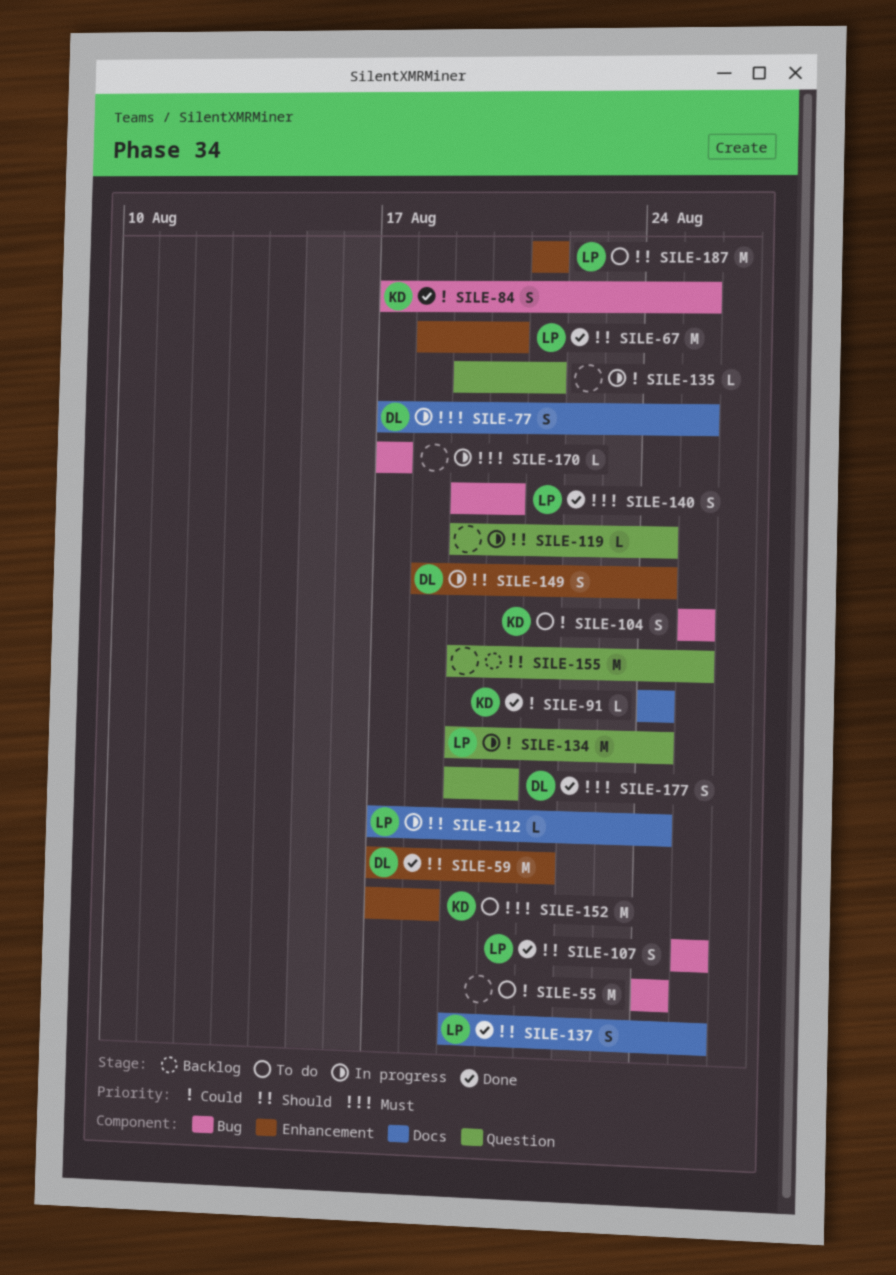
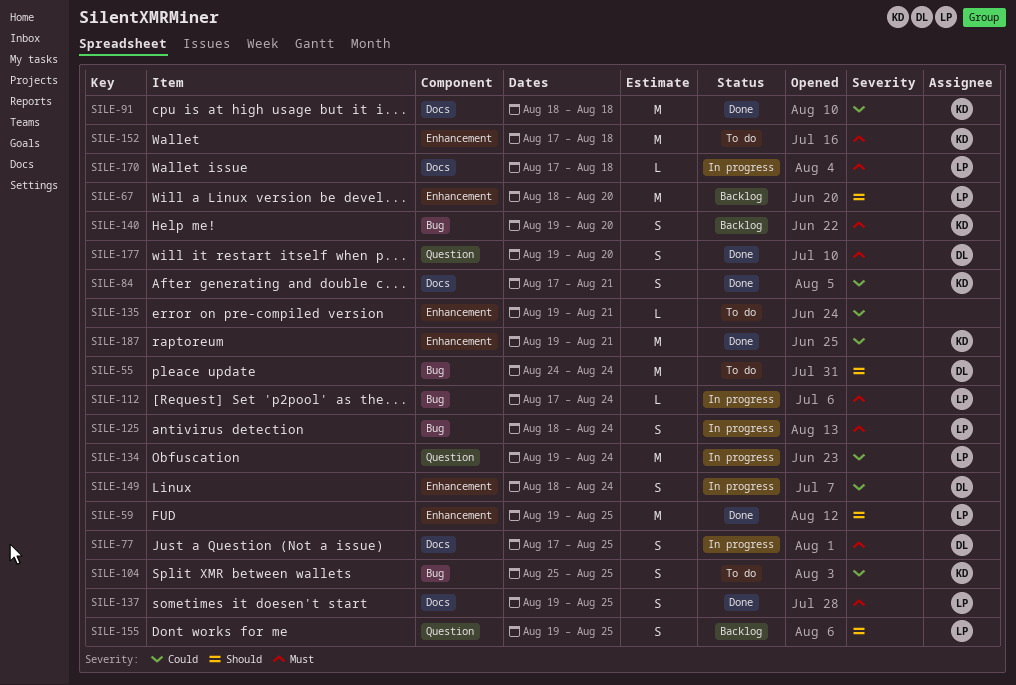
SILE-55, owner: none -> DL
SILE-55, priority: Could -> Should
SILE-59, owner: DL -> LP
SILE-59, start: Aug 17 -> Aug 19
SILE-59, due: Aug 21 -> Aug 25
SILE-67, status: Done -> Backlog
SILE-84, label: Bug -> Docs
SILE-84, due: Aug 25 -> Aug 21
SILE-91, estimate: L -> M
SILE-91, start: Aug 24 -> Aug 18
SILE-91, due: Aug 24 -> Aug 18
SILE-107: present -> none
SILE-112, priority: Should -> Must
SILE-112, label: Docs -> Bug
SILE-119: present -> none
SILE-125: none -> present
SILE-135, status: In progress -> To do
SILE-135, label: Question -> Enhancement
SILE-137, priority: Should -> Must
SILE-140, status: Done -> Backlog
SILE-140, owner: LP -> KD
SILE-149, priority: Should -> Could
SILE-155, owner: none -> LP
SILE-155, estimate: M -> S
SILE-170, owner: none -> LP
SILE-170, label: Bug -> Docs
SILE-170, due: Aug 17 -> Aug 18
SILE-187, status: To do -> Done
SILE-187, owner: LP -> KD
SILE-187, priority: Should -> Could
SILE-187, start: Aug 21 -> Aug 19

